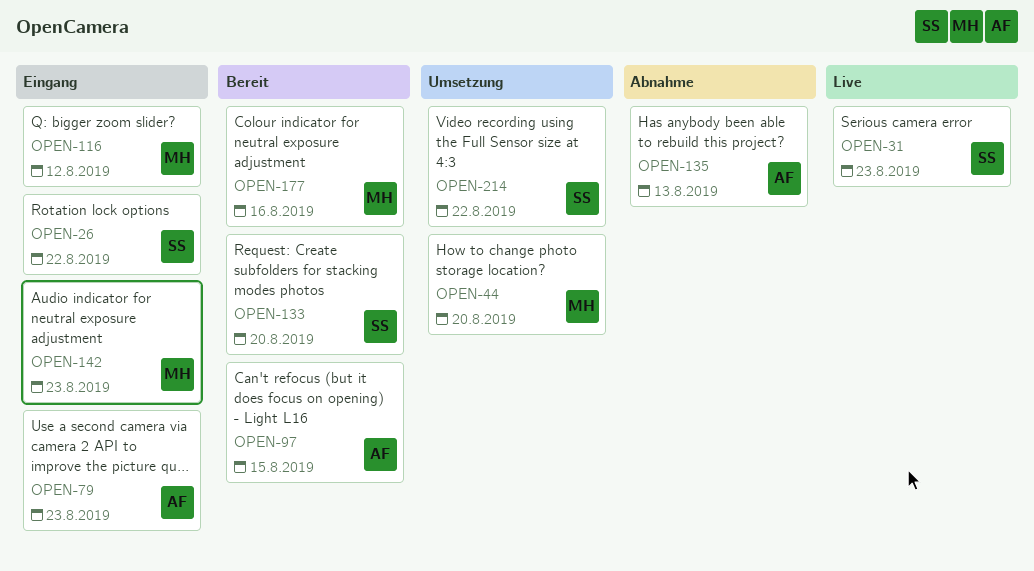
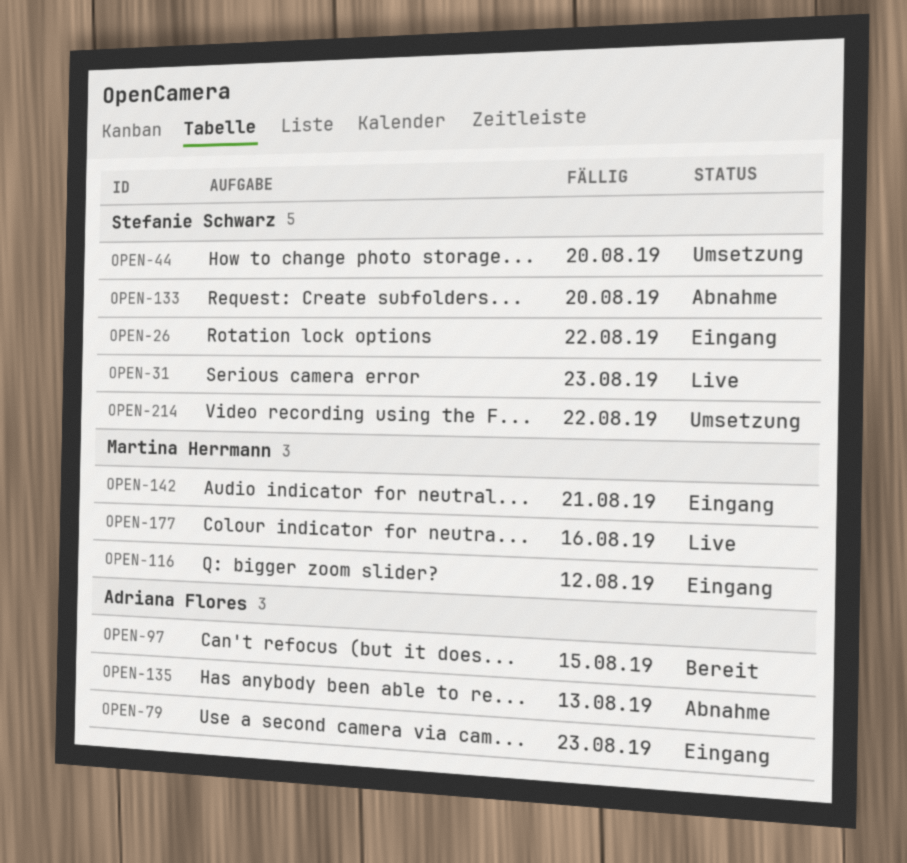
OPEN-44, owner: Martina Herrmann -> Stefanie Schwarz
OPEN-133, status: Bereit -> Abnahme
OPEN-142, due: Aug 23 -> Aug 21
OPEN-177, status: Bereit -> Live

